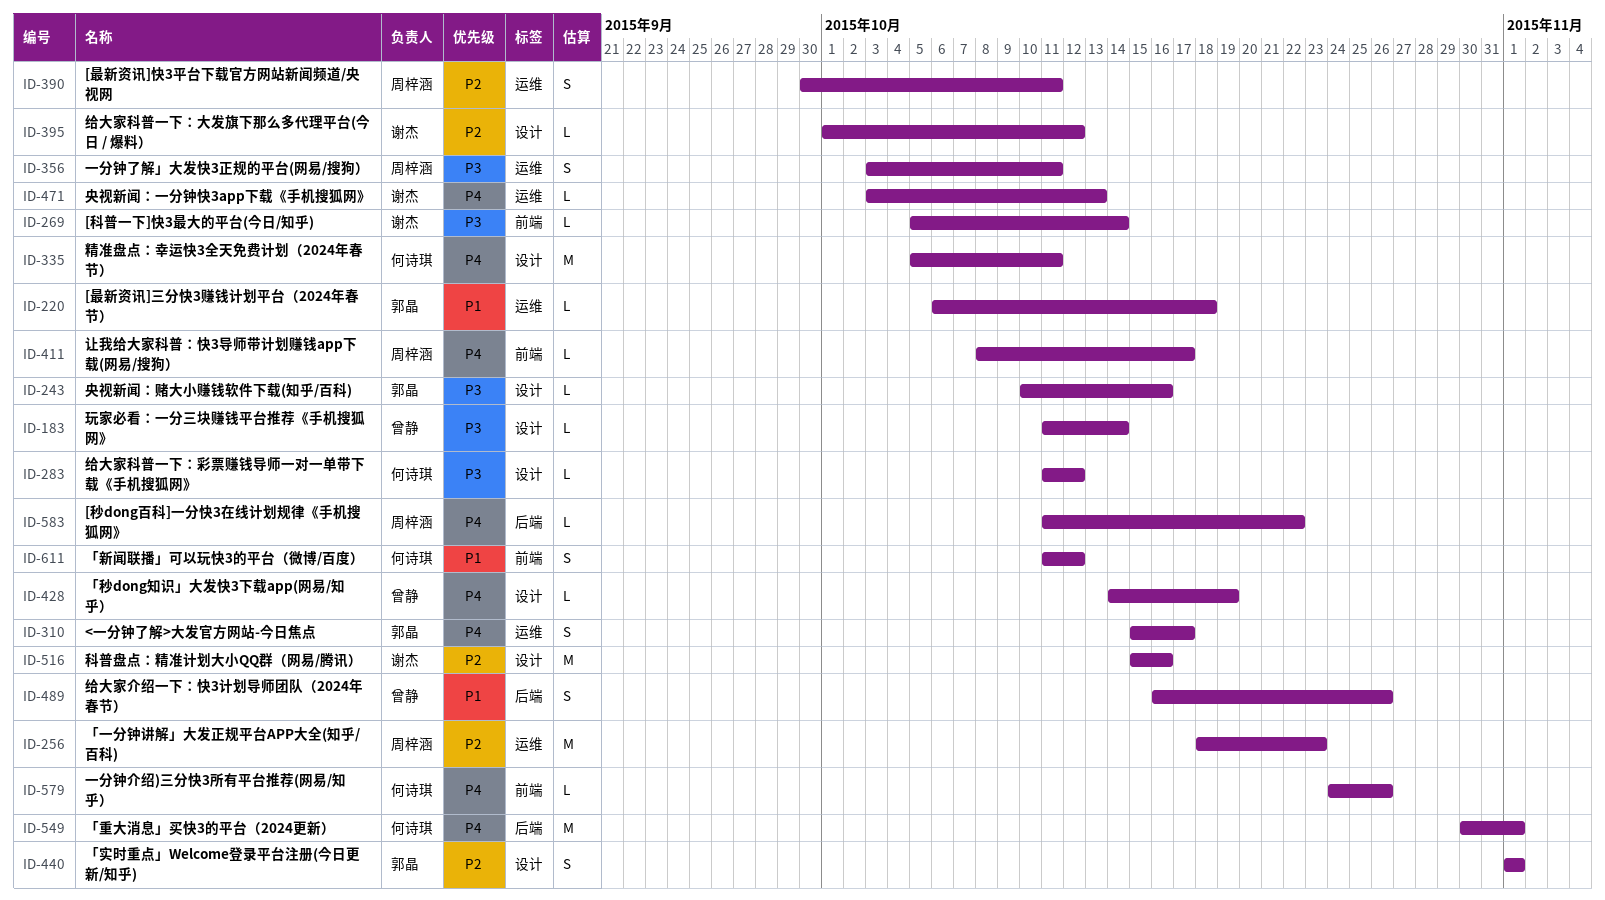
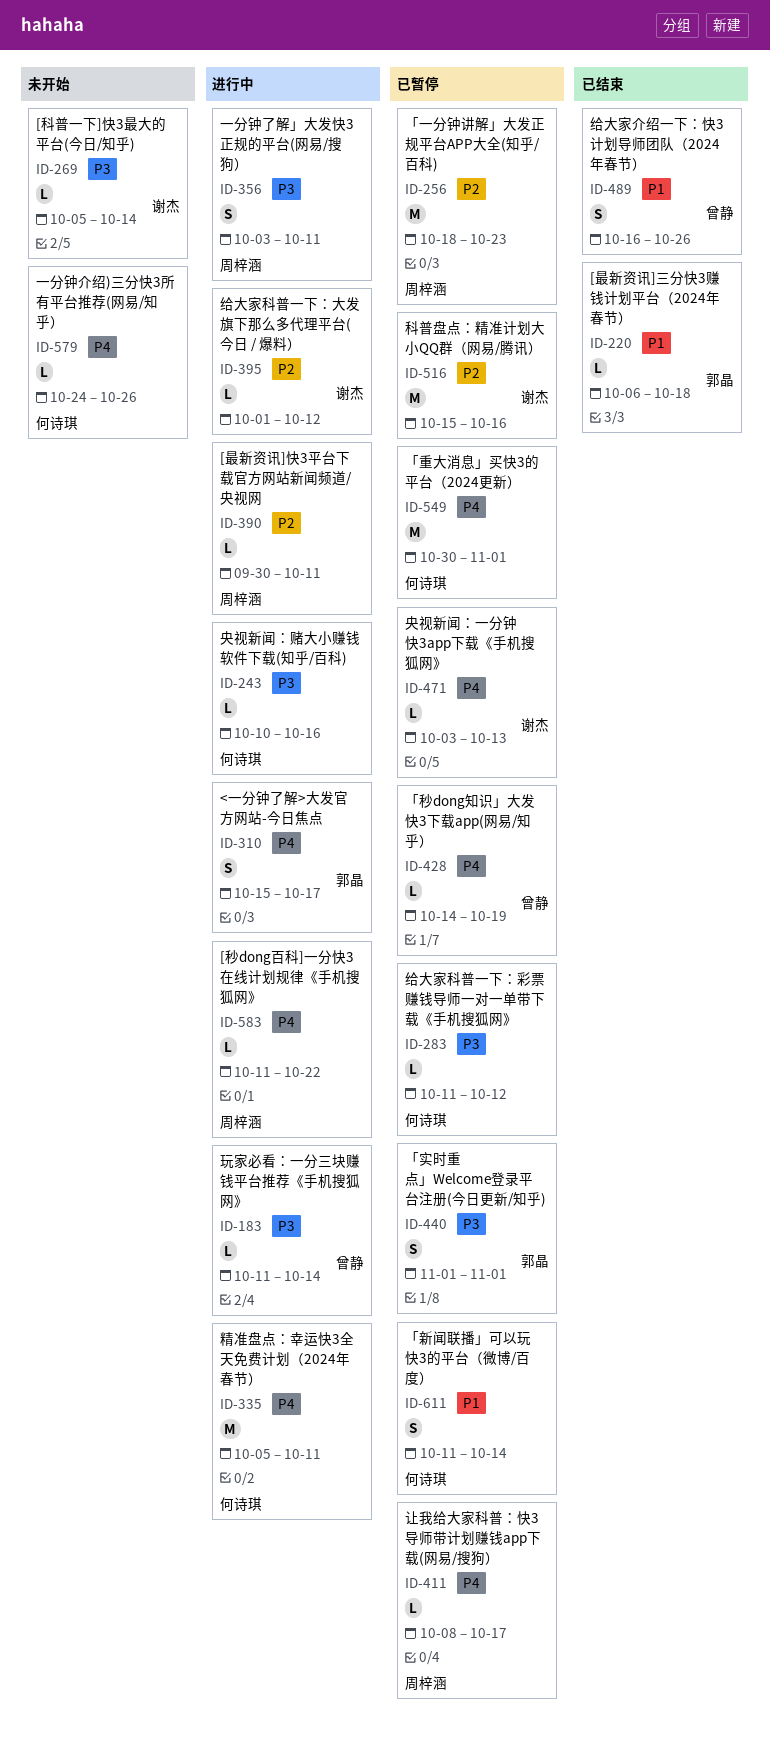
ID-243, owner: 郭晶 -> 何诗琪
ID-390, estimate: S -> L
ID-440, priority: P2 -> P3
ID-611, due: Oct 12 -> Oct 14

